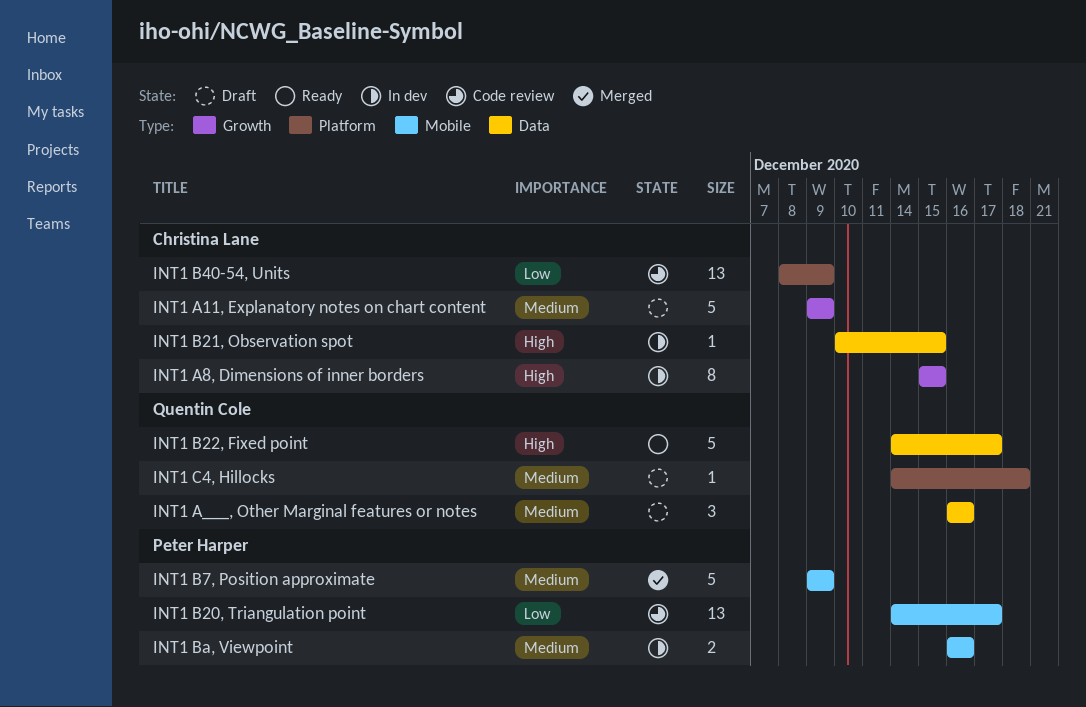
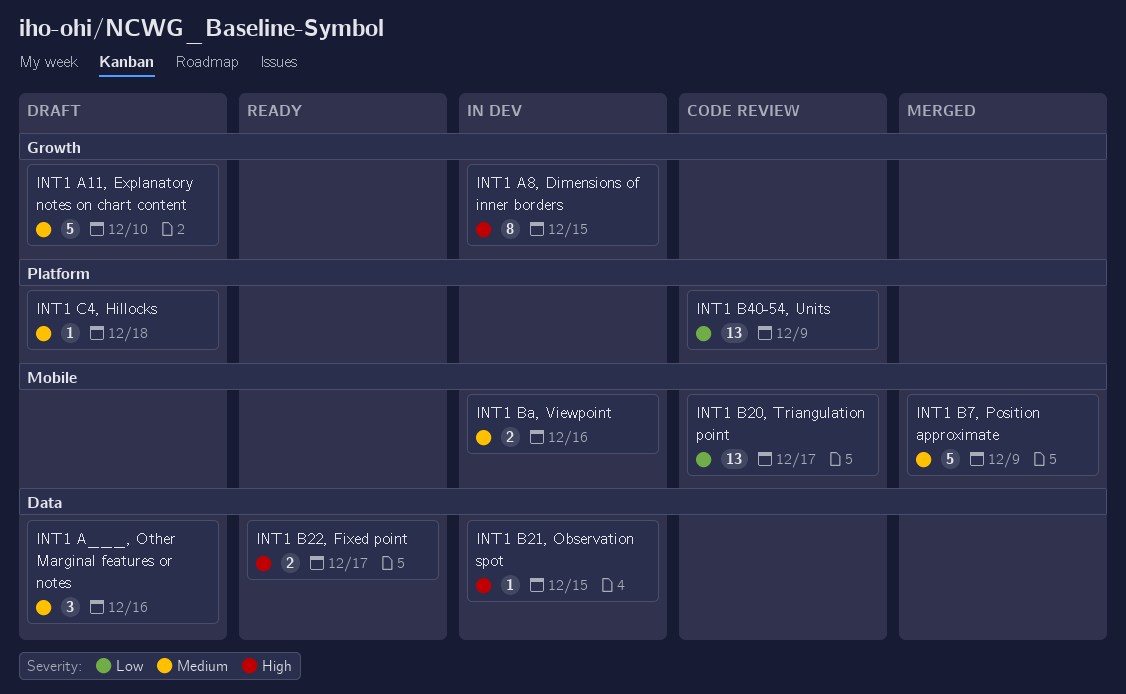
INT1 A11, Explanatory notes on chart content, due: Dec 9 -> Dec 10
INT1 B22, Fixed point, estimate: 5 -> 2

